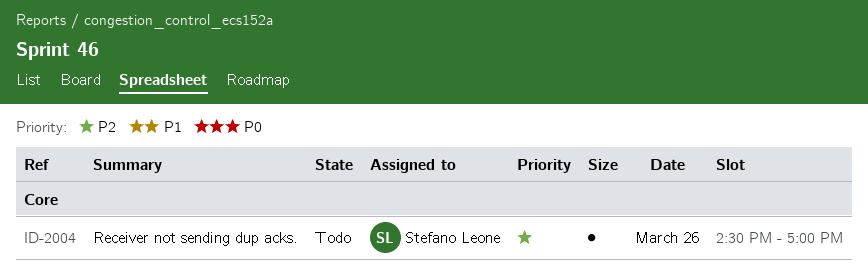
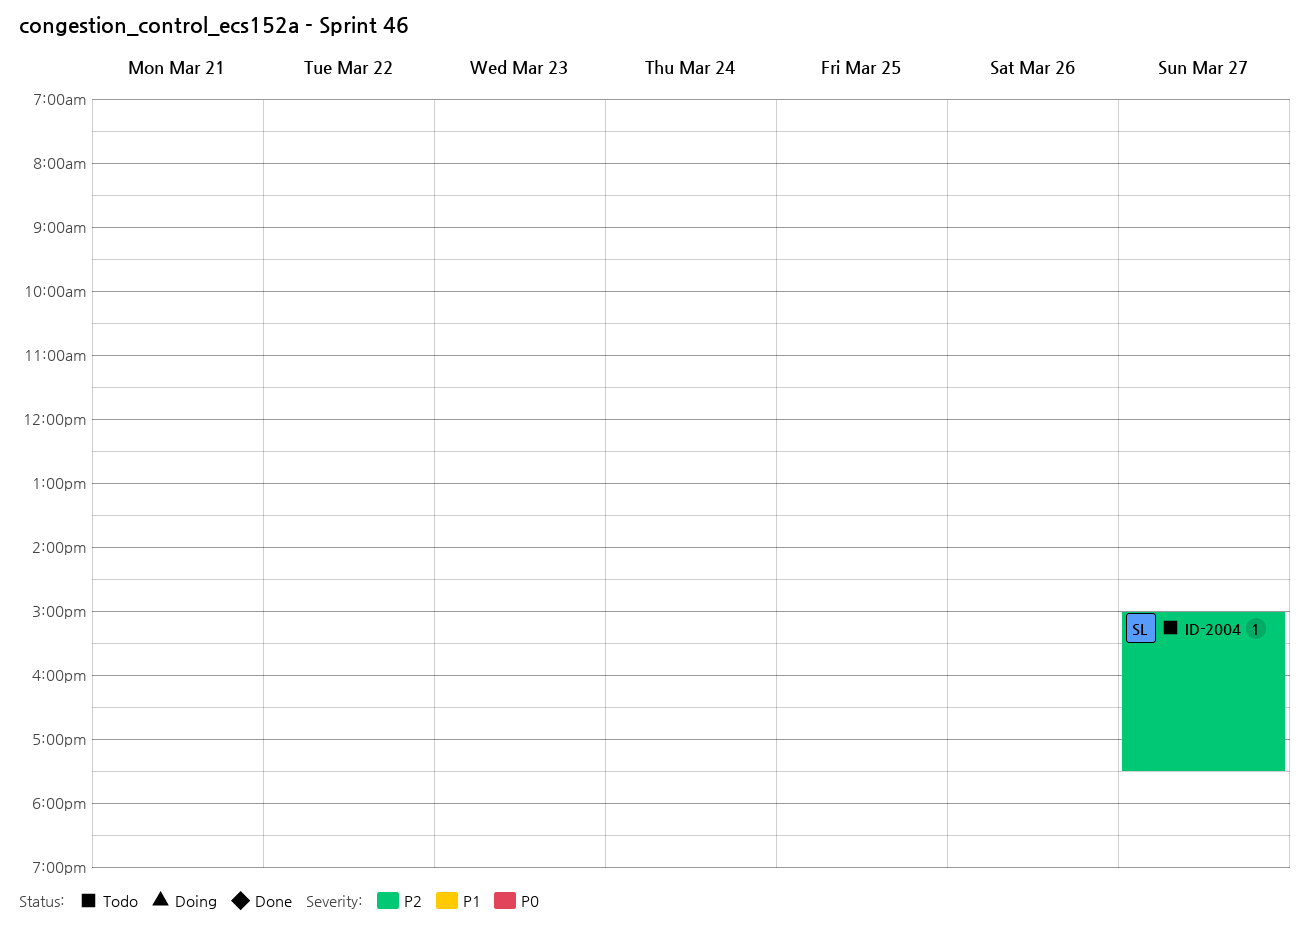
ID-2004, day: Mar 26 -> Mar 27
ID-2004, begins: 14:30 -> 15:00
ID-2004, ends: 17:00 -> 17:30

